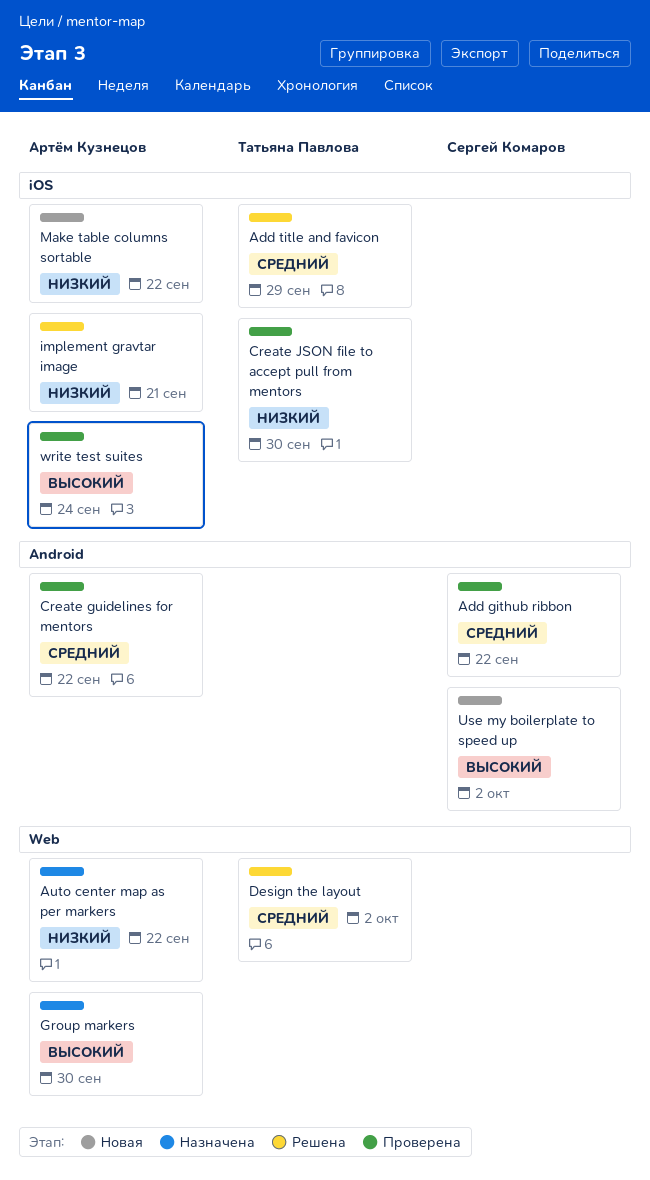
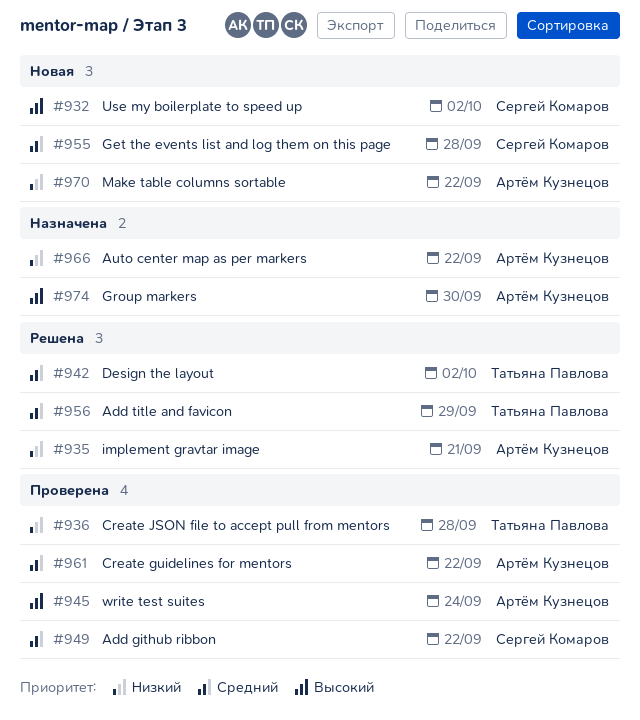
Create JSON file to accept pull from mentors, due: Sep 30 -> Sep 28
Get the events list and log them on this page: none -> present

